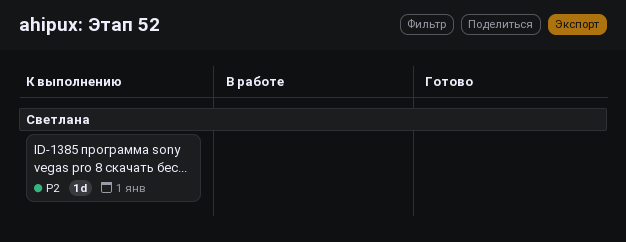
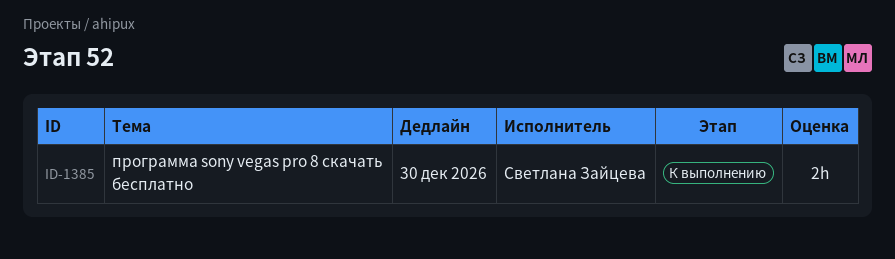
ID-1385, estimate: 1d -> 2h
ID-1385, due: Jan 1 -> Dec 30

